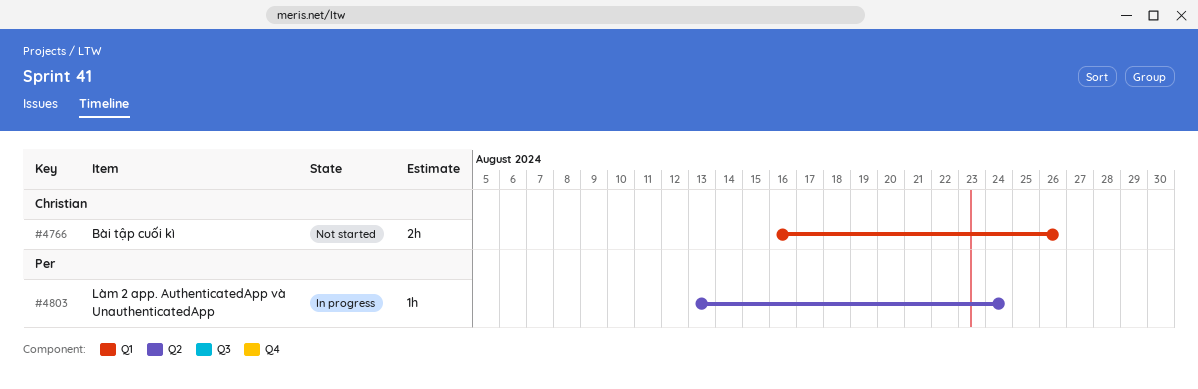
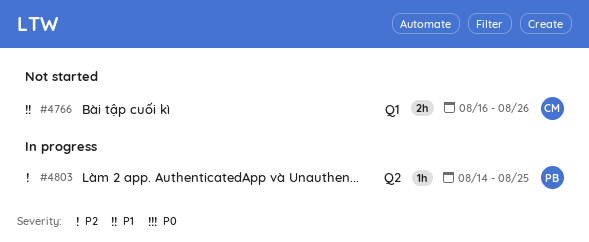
#4803, start: Aug 13 -> Aug 14
#4803, due: Aug 24 -> Aug 25

